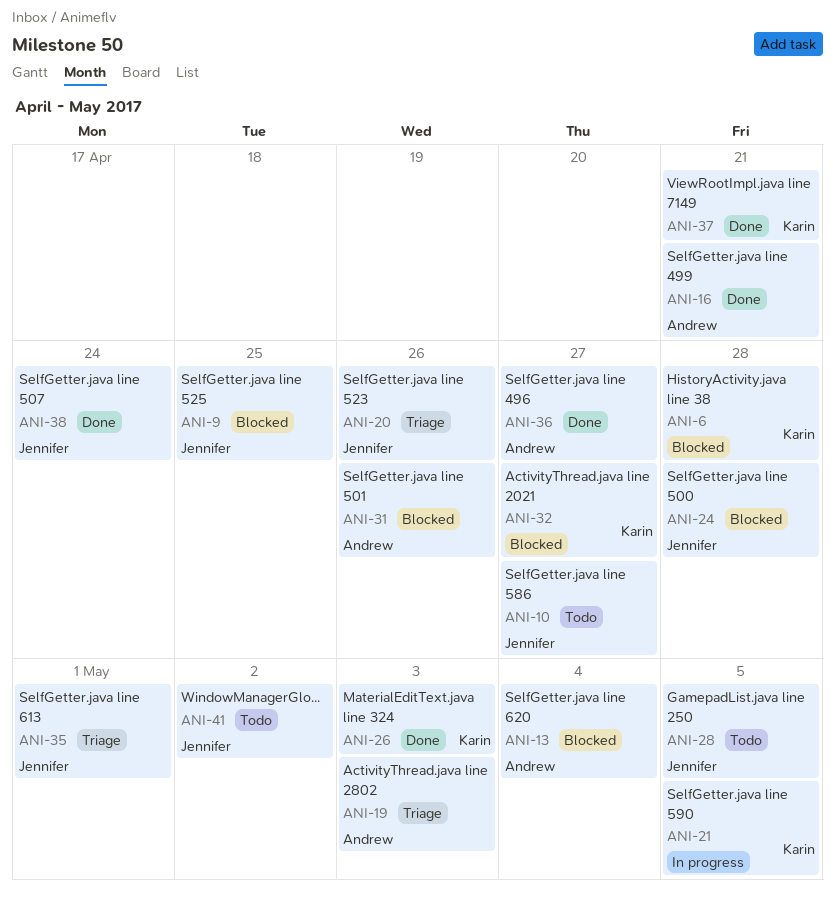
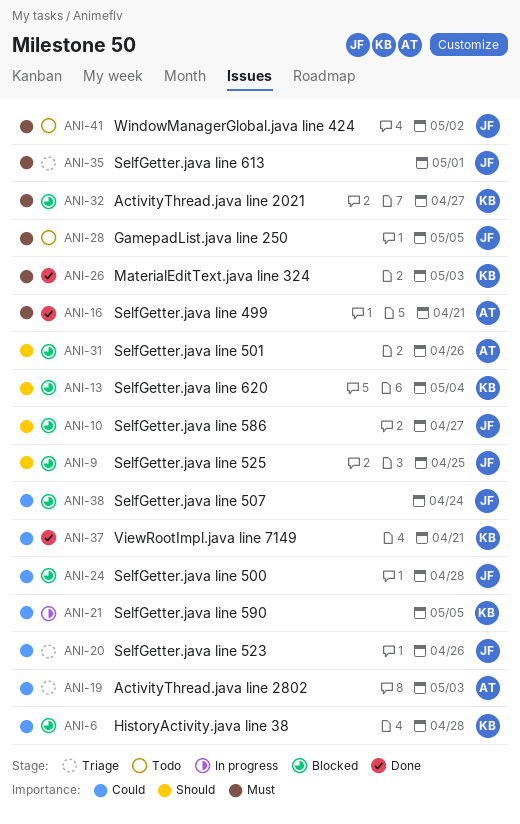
ANI-10, status: Todo -> Blocked
ANI-13, owner: Andrew -> Karin
ANI-36: present -> none
ANI-38, status: Done -> Blocked

